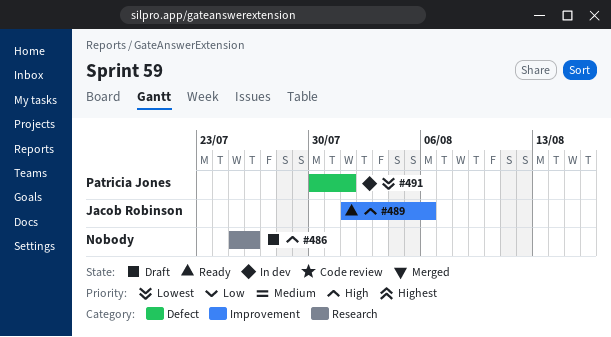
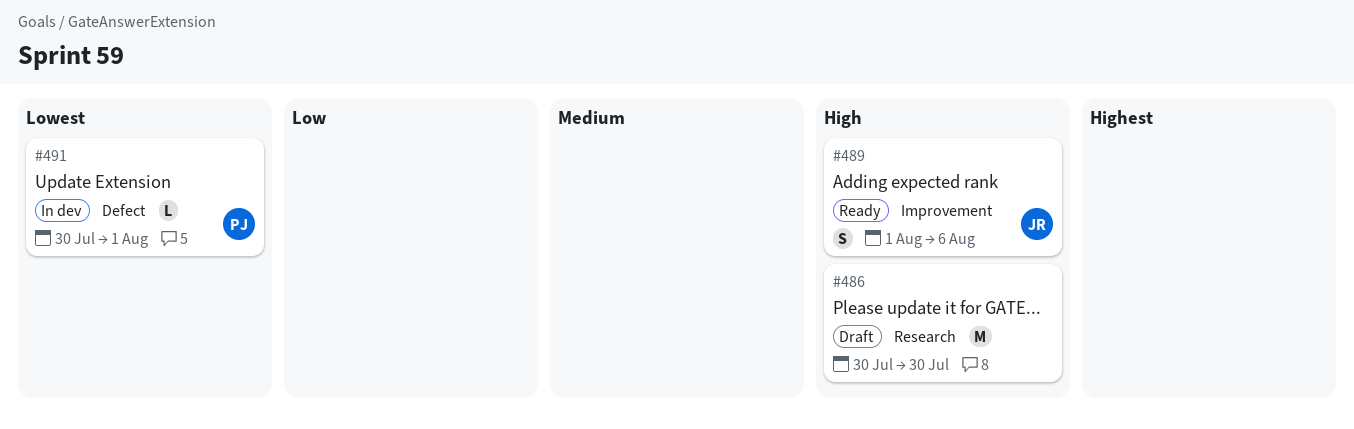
#486, start: Jul 25 -> Jul 30
#486, due: Jul 26 -> Jul 30

